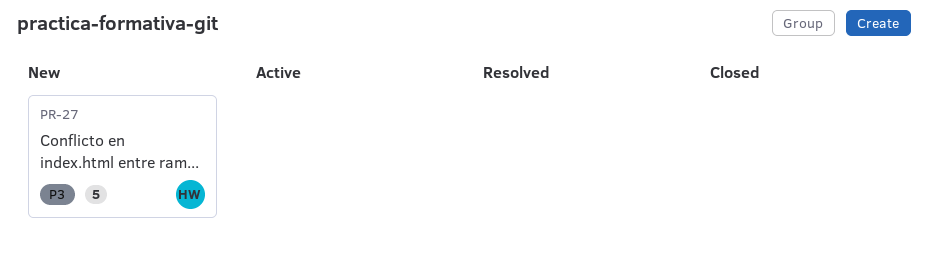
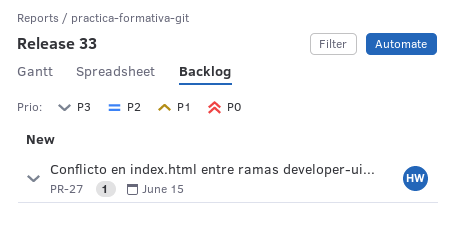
PR-27, estimate: 5 -> 1

